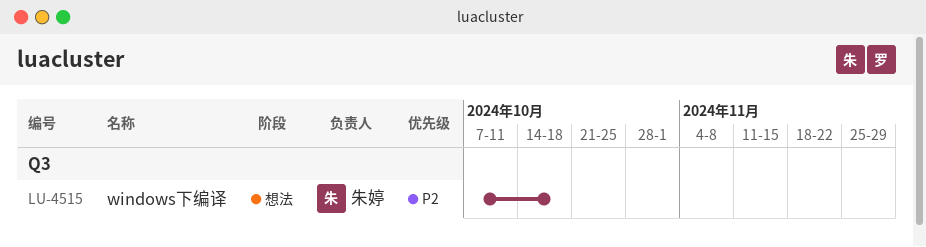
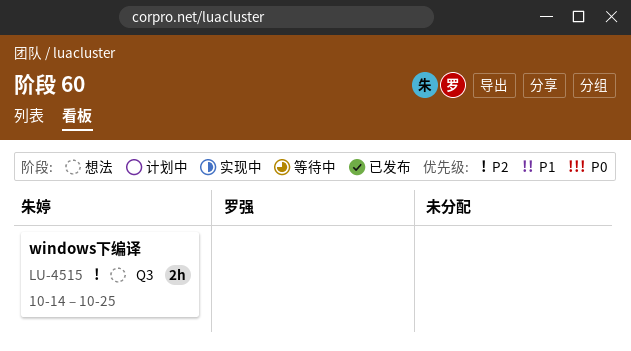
LU-4515, start: Oct 7 -> Oct 14
LU-4515, due: Oct 18 -> Oct 25

